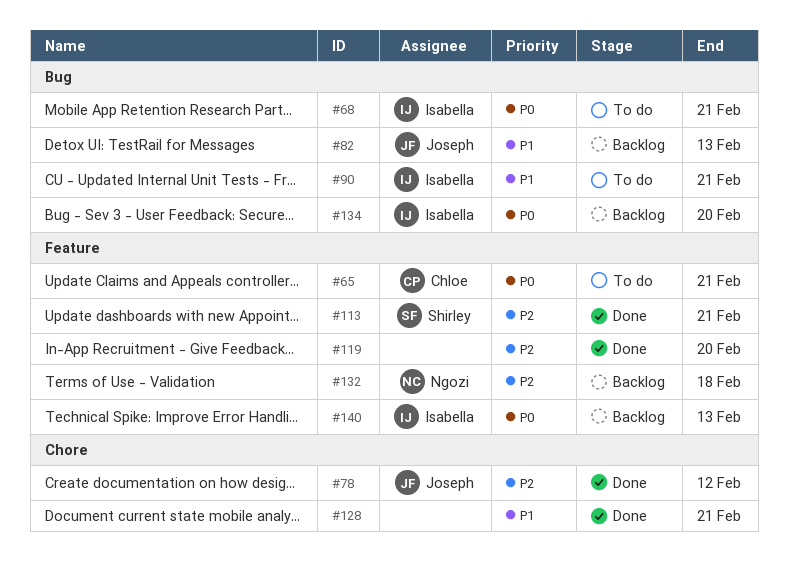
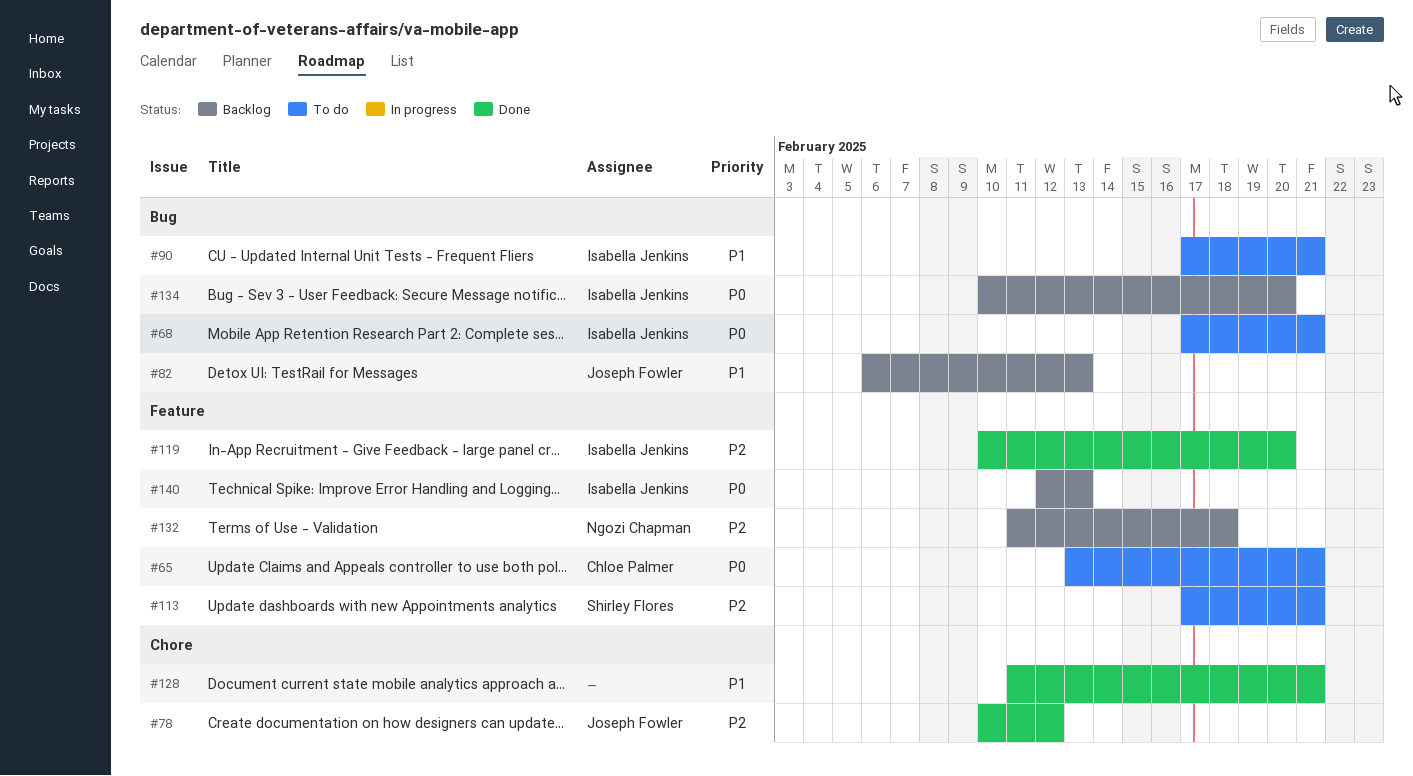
#113, status: Done -> To do
#119, owner: none -> Isabella Jenkins

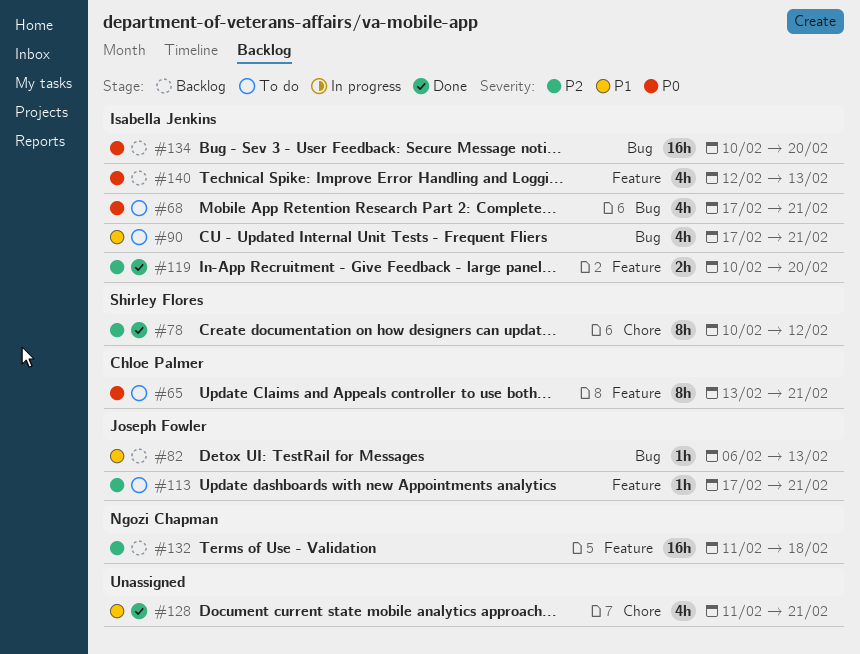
#78, owner: Joseph Fowler -> Shirley Flores
#113, owner: Shirley Flores -> Joseph Fowler

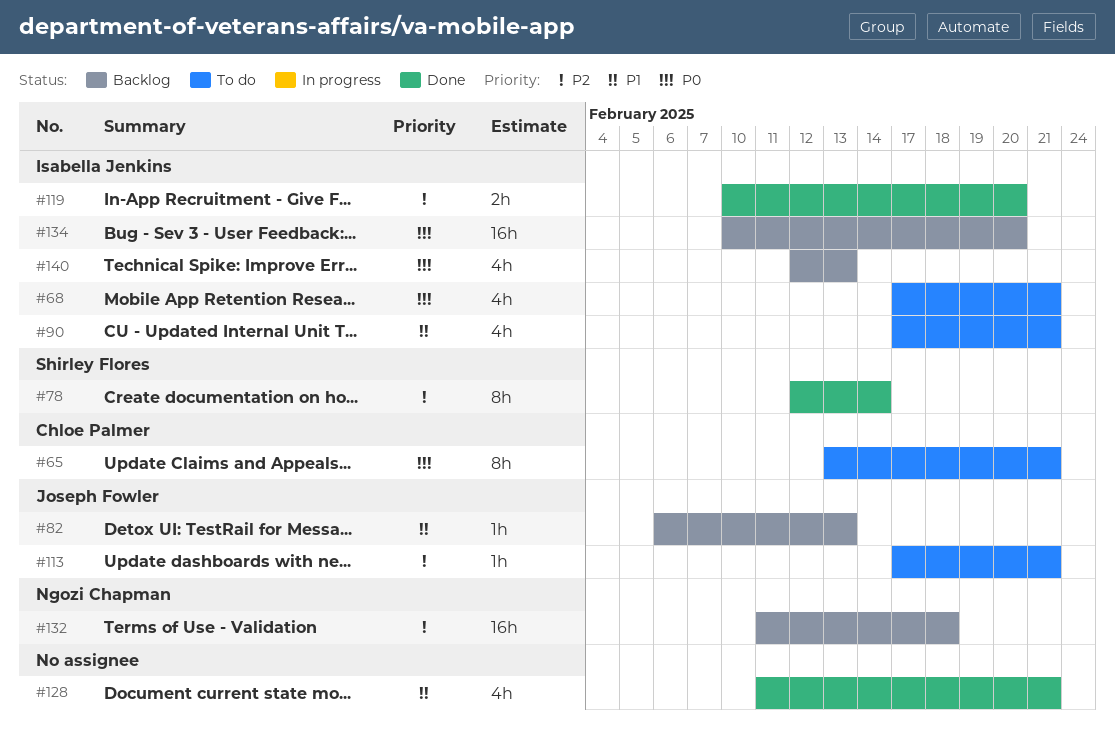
#78, start: Feb 10 -> Feb 12
#78, due: Feb 12 -> Feb 14

